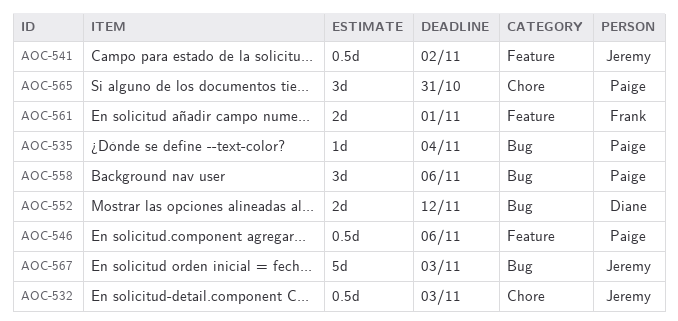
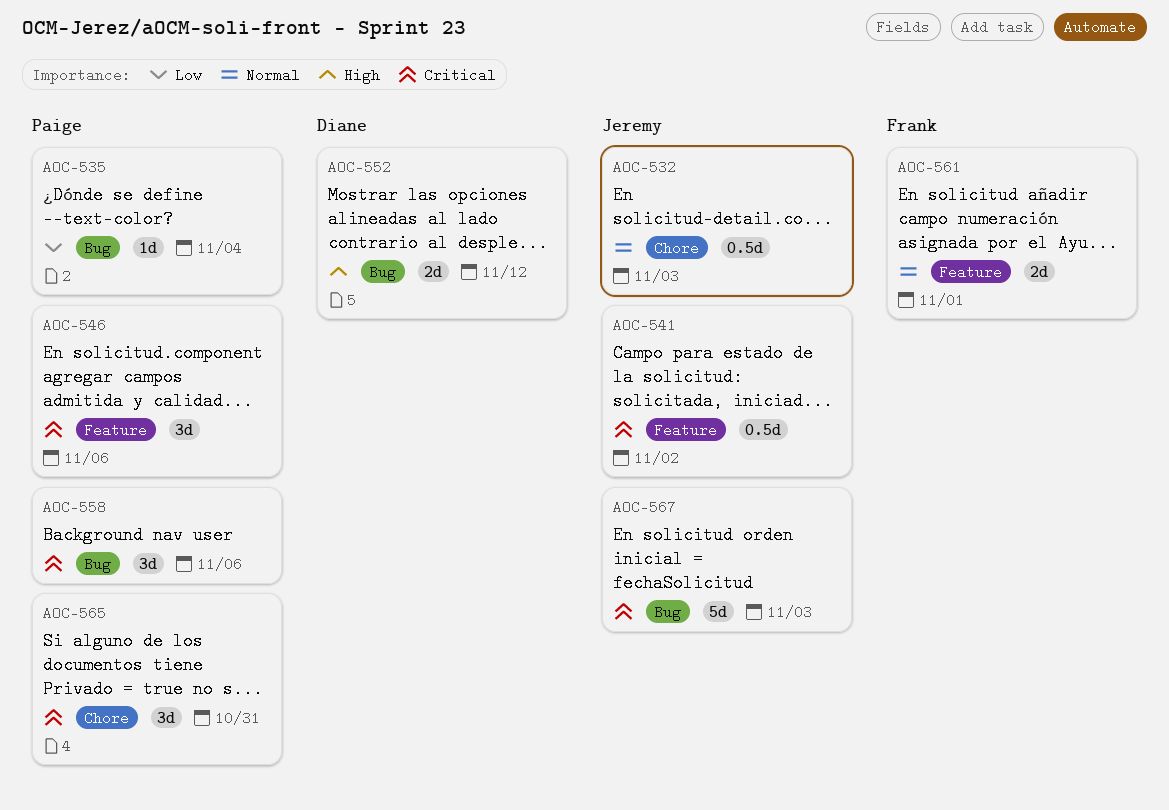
AOC-546, estimate: 0.5d -> 3d

